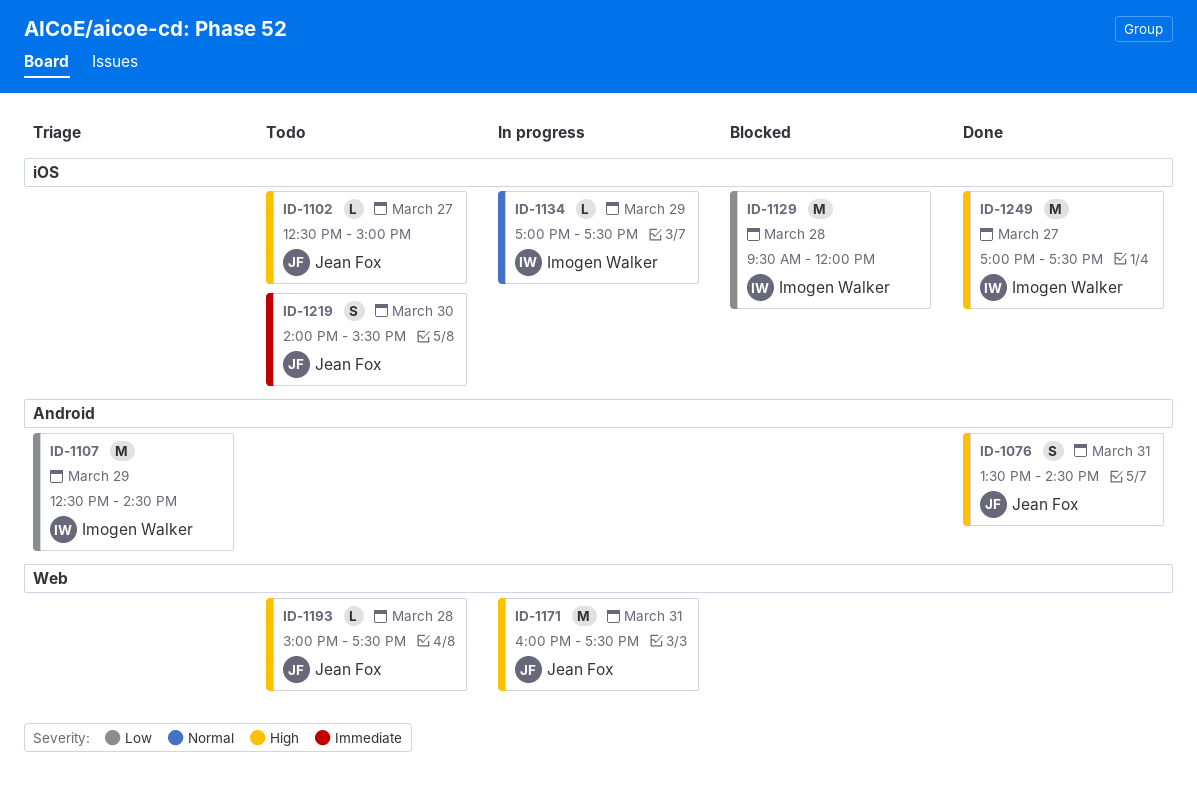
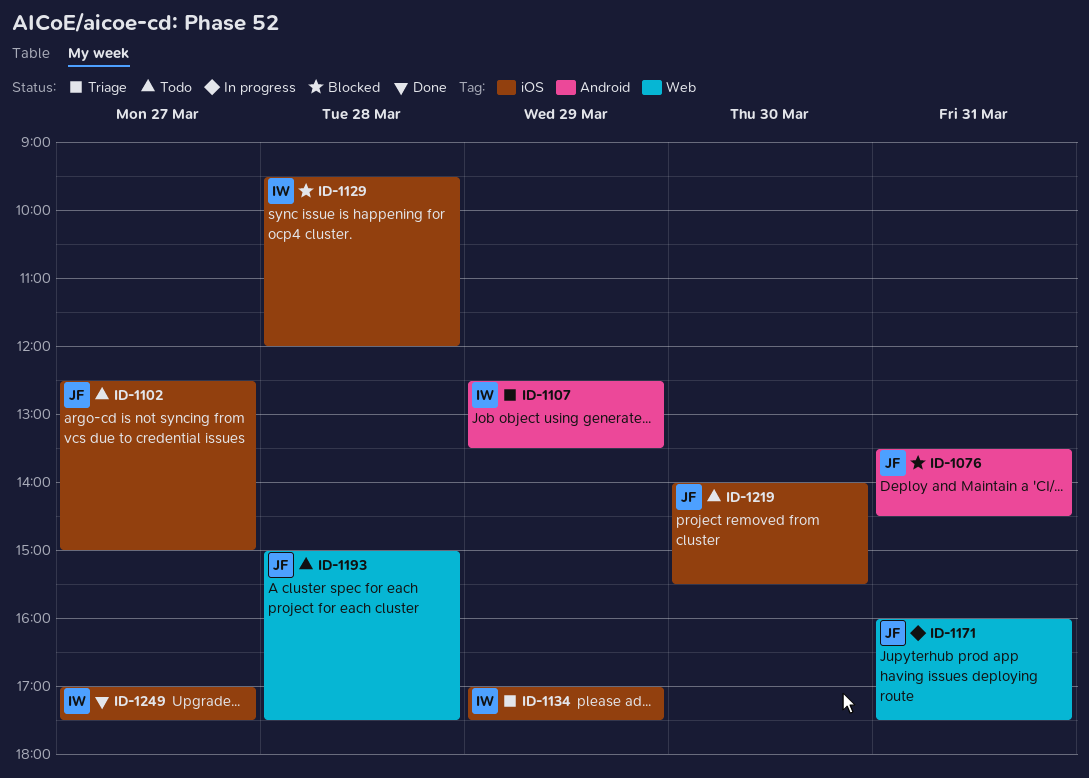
ID-1076, status: Done -> Blocked
ID-1107, ends: 14:30 -> 13:30
ID-1134, status: In progress -> Triage

